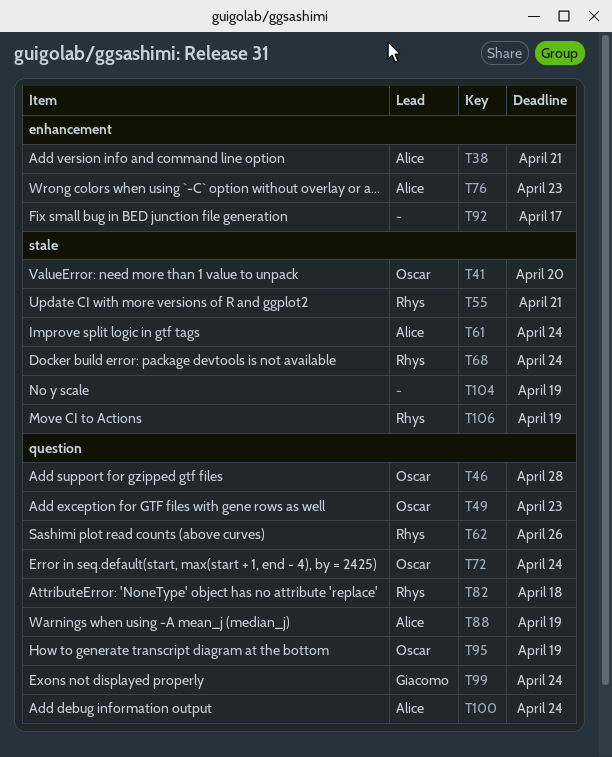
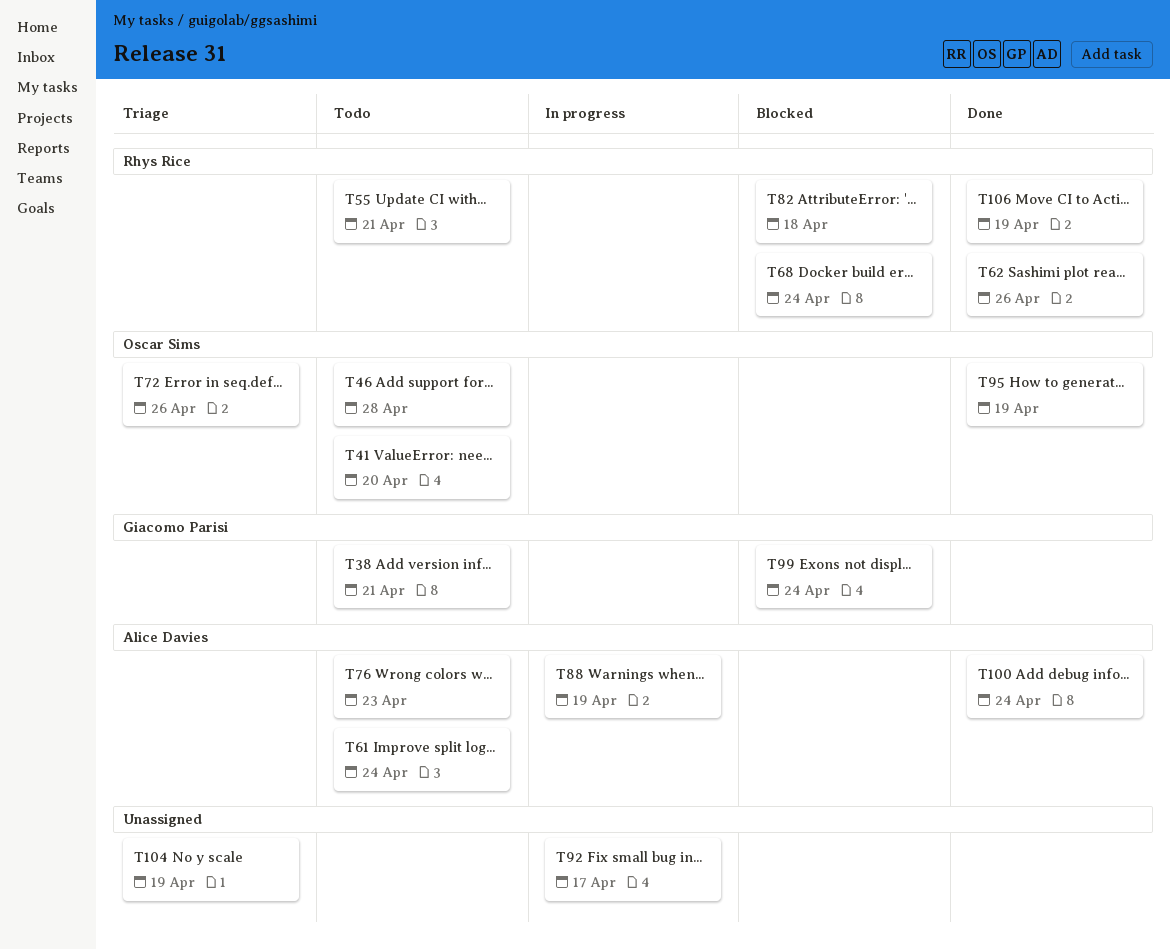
T38, owner: Alice Davies -> Giacomo Parisi
T49: present -> none
T72, due: Apr 24 -> Apr 26

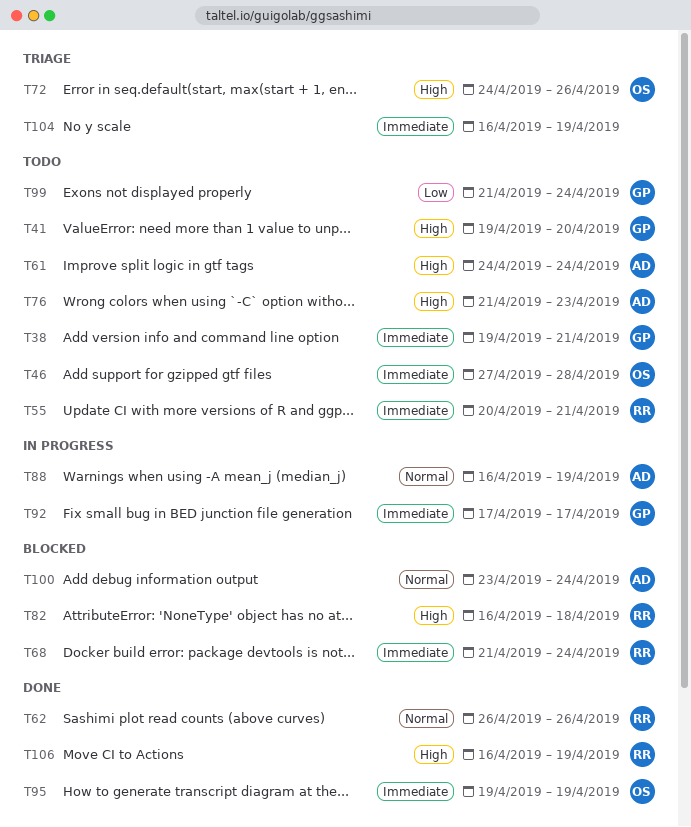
T41, owner: Oscar Sims -> Giacomo Parisi
T92, owner: none -> Giacomo Parisi
T99, status: Blocked -> Todo
T100, status: Done -> Blocked

